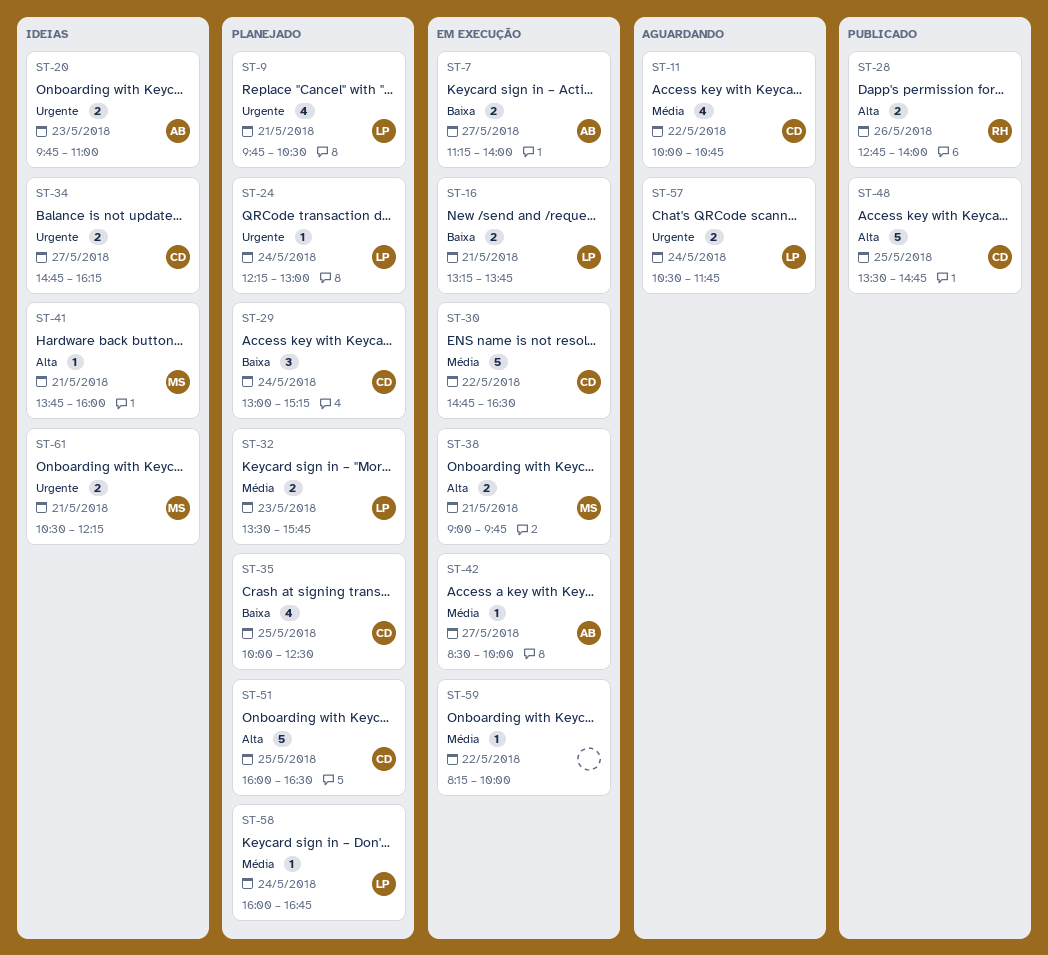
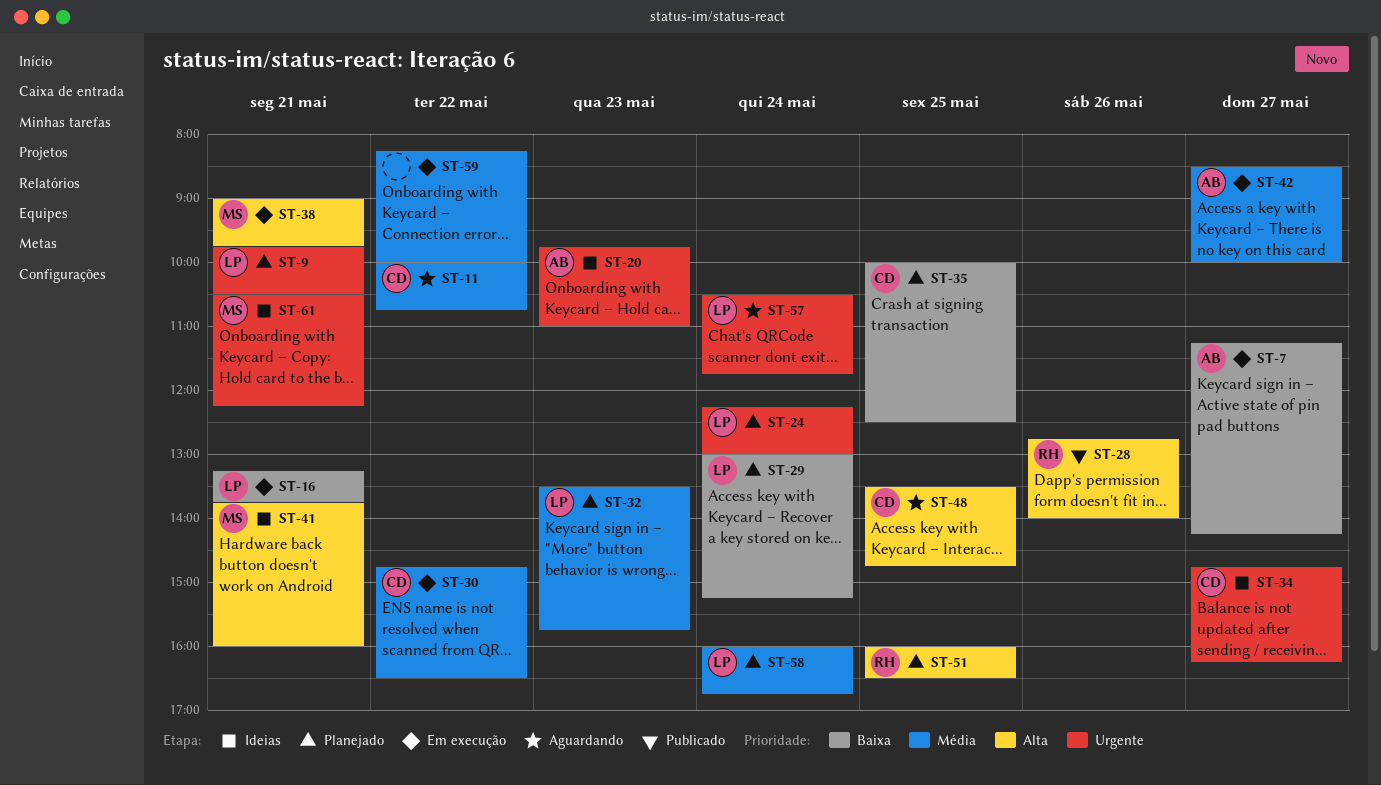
ST-7, ends: 14:00 -> 14:15
ST-29, owner: CD -> LP
ST-48, status: Publicado -> Aguardando
ST-51, owner: CD -> RH

